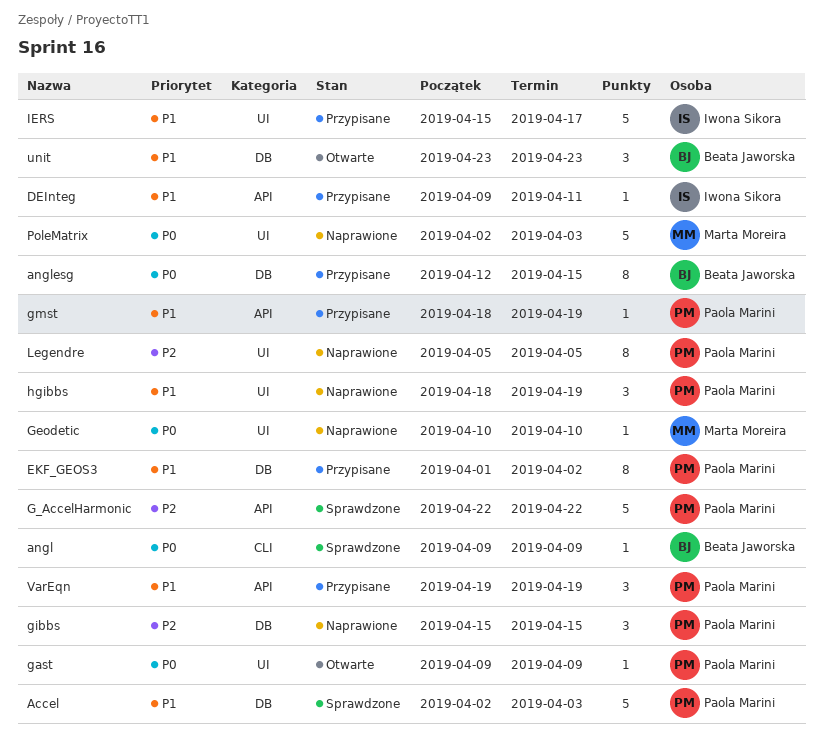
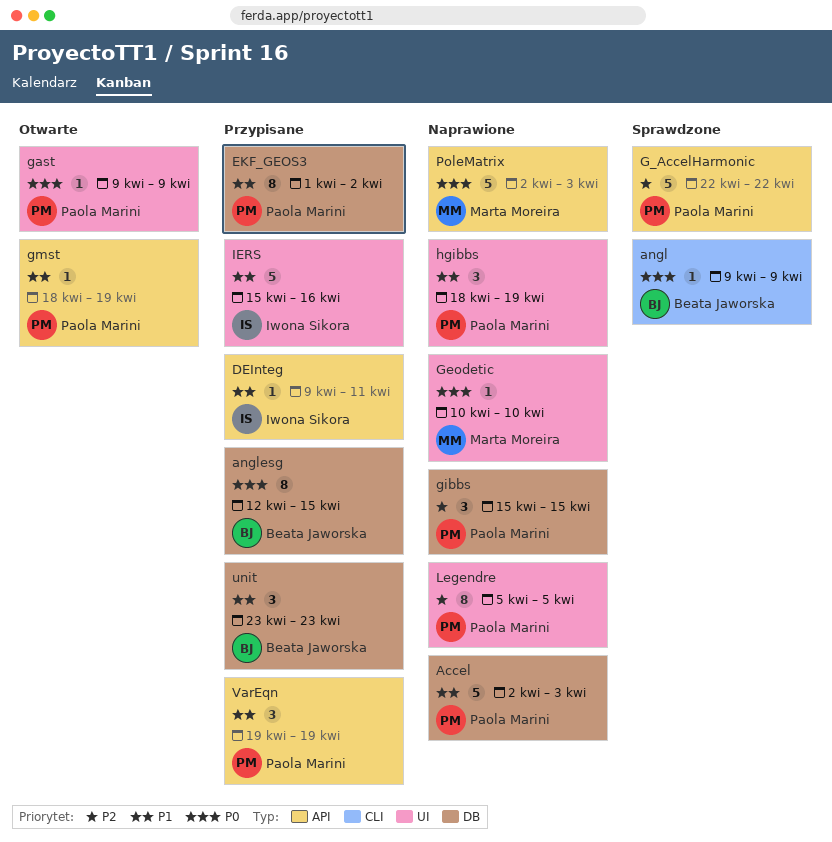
Accel, status: Sprawdzone -> Naprawione
gmst, status: Przypisane -> Otwarte
IERS, due: Apr 17 -> Apr 16
PoleMatrix, label: UI -> API
unit, status: Otwarte -> Przypisane

